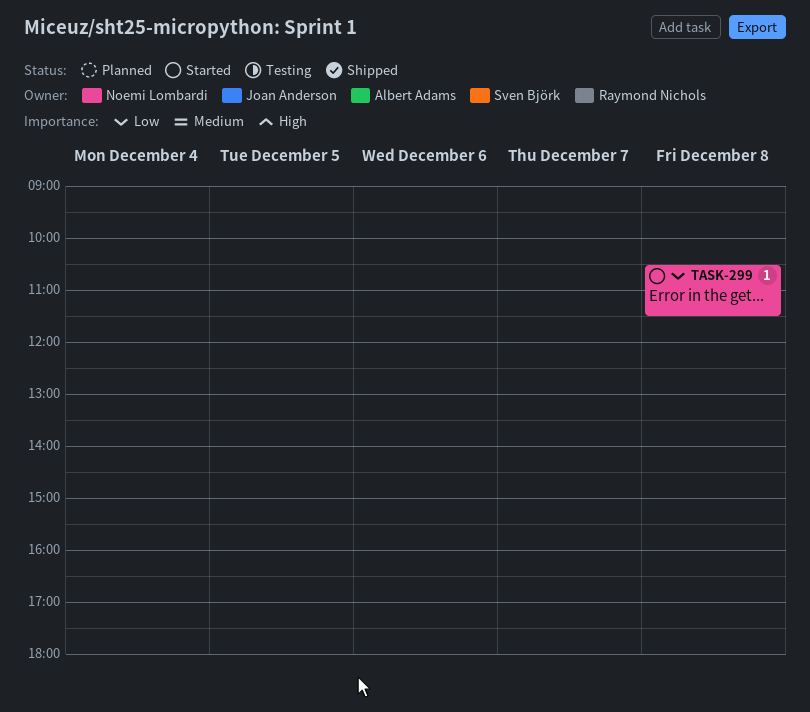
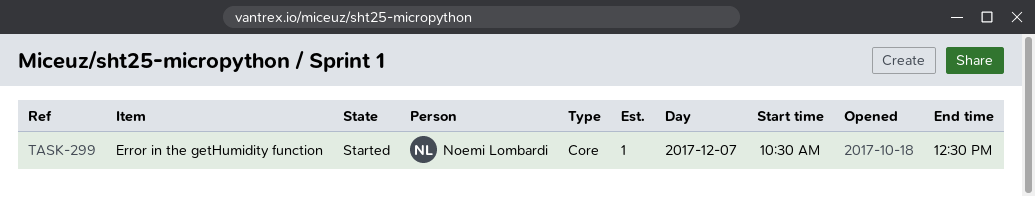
TASK-299, day: Dec 8 -> Dec 7
TASK-299, ends: 11:30 -> 12:30

